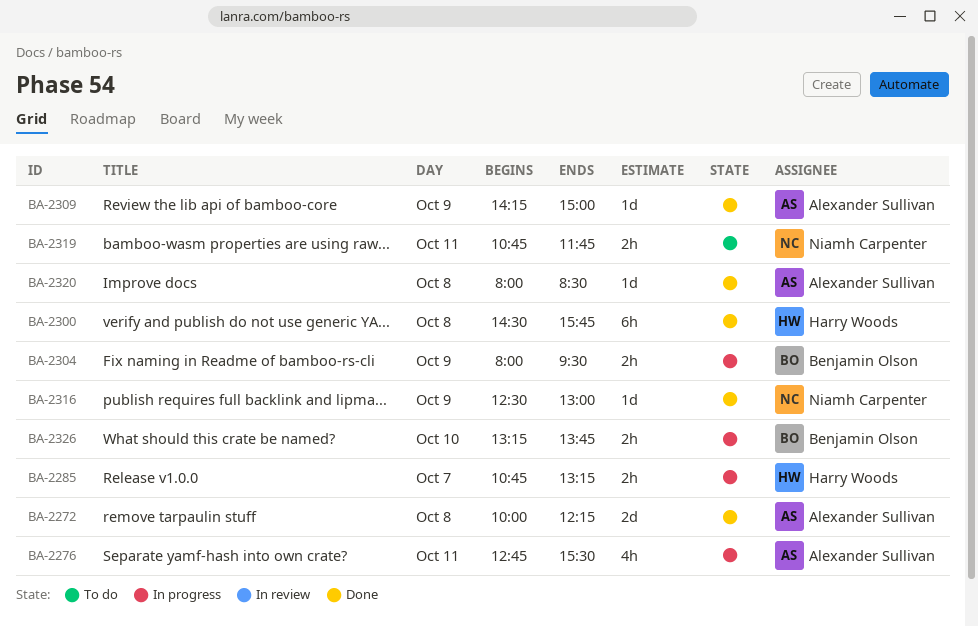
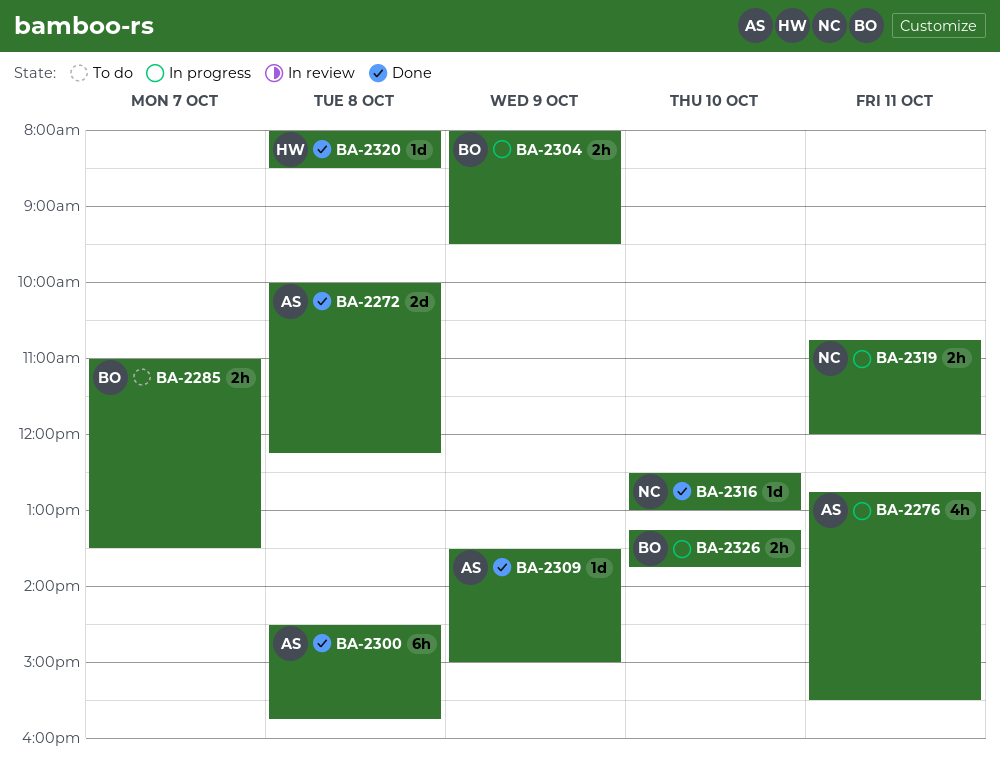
BA-2285, status: In progress -> To do
BA-2285, owner: Harry Woods -> Benjamin Olson
BA-2285, begins: 10:45 -> 11:00
BA-2285, ends: 13:15 -> 13:30
BA-2300, owner: Harry Woods -> Alexander Sullivan
BA-2309, begins: 14:15 -> 13:30
BA-2316, day: Oct 9 -> Oct 10
BA-2319, status: To do -> In progress
BA-2319, ends: 11:45 -> 12:00
BA-2320, owner: Alexander Sullivan -> Harry Woods

